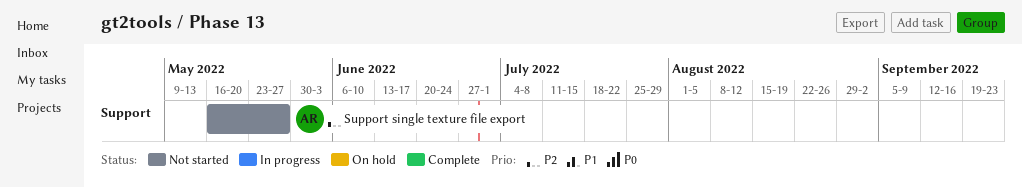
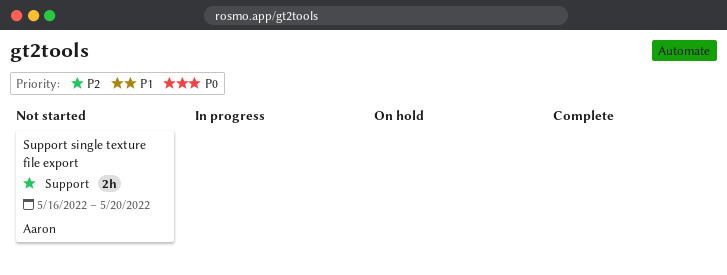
Support single texture file export, due: May 27 -> May 20

